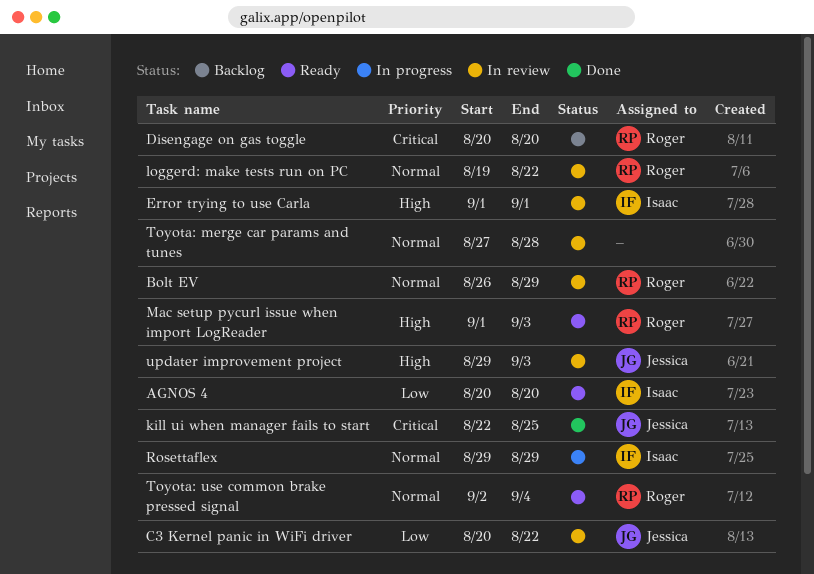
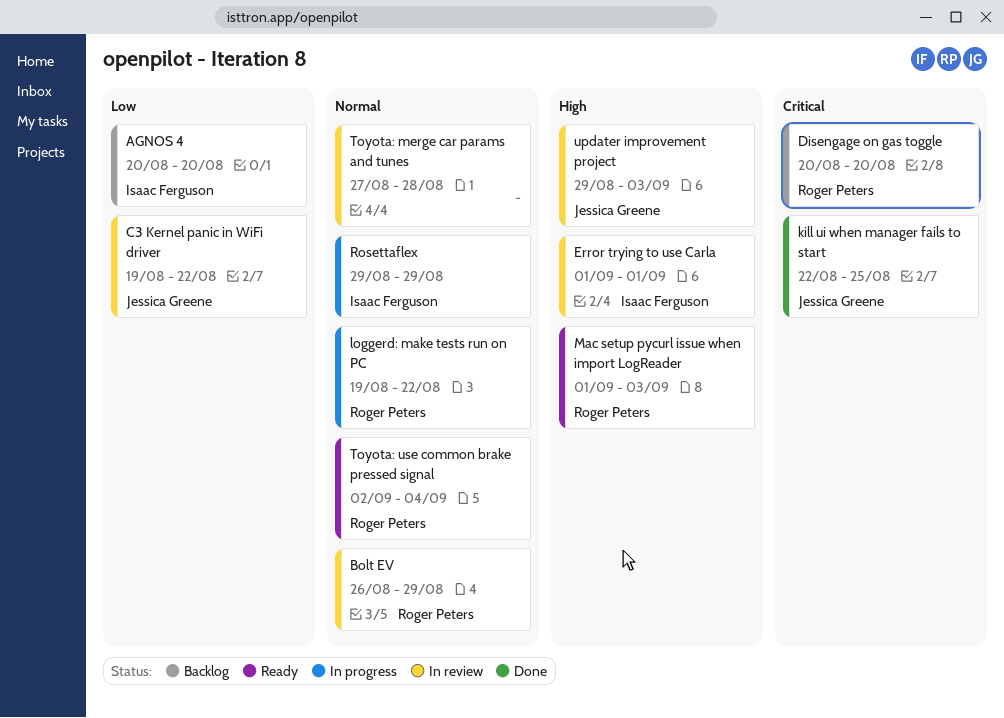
AGNOS 4, status: Ready -> Backlog
C3 Kernel panic in WiFi driver, start: Aug 20 -> Aug 19
loggerd: make tests run on PC, status: In review -> In progress

